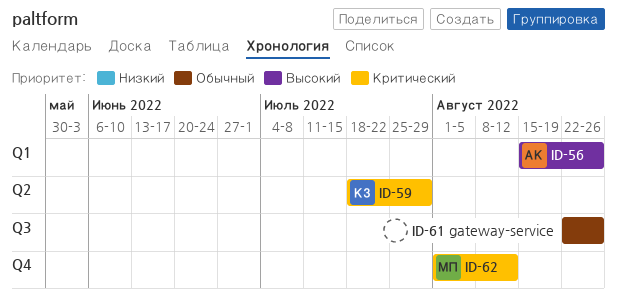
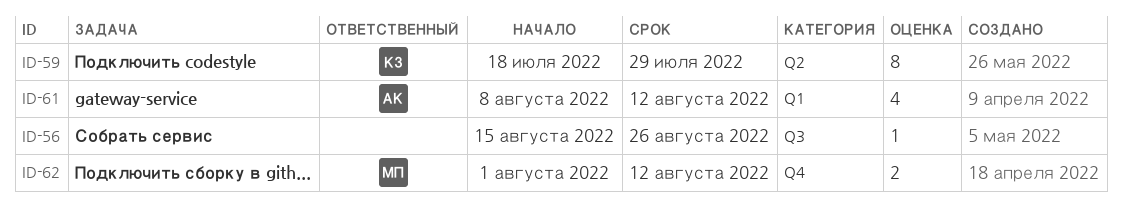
ID-56, owner: АК -> none
ID-56, label: Q1 -> Q3
ID-61, owner: none -> АК
ID-61, label: Q3 -> Q1
ID-61, start: Aug 22 -> Aug 8
ID-61, due: Aug 26 -> Aug 12

